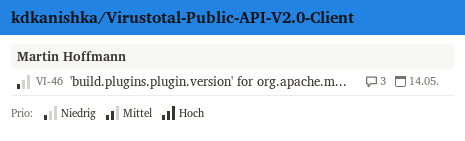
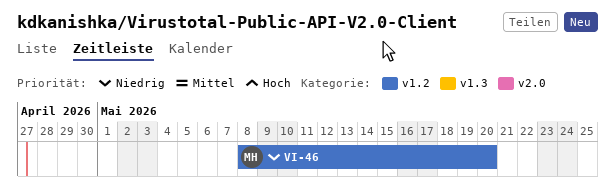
VI-46, due: May 14 -> May 20

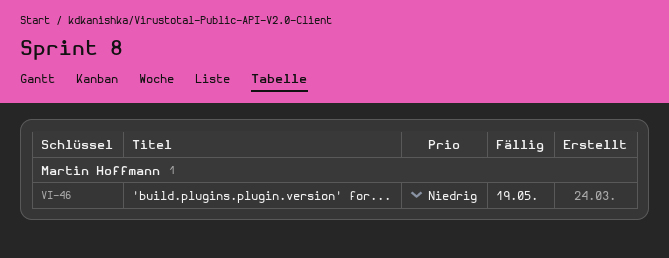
VI-46, due: May 20 -> May 19

